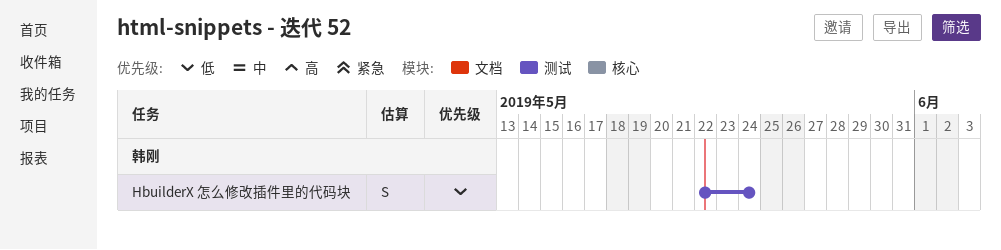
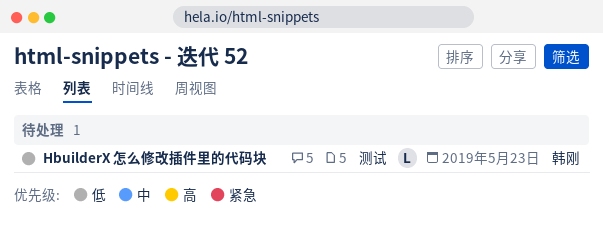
HbuilderX 怎么修改插件里的代码块, estimate: S -> L
HbuilderX 怎么修改插件里的代码块, due: May 24 -> May 23

